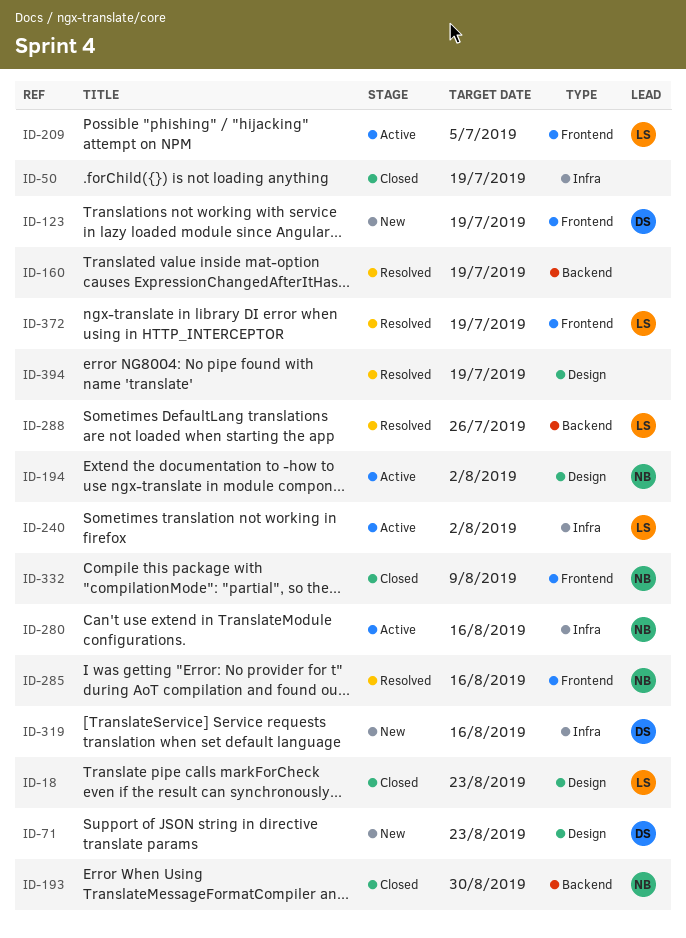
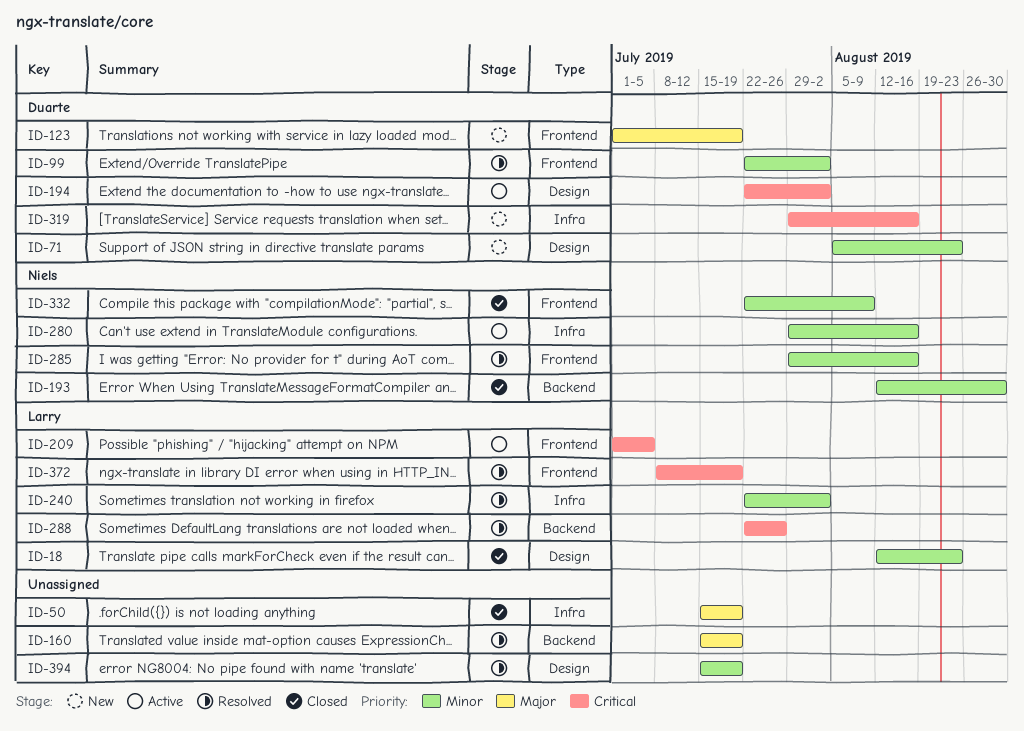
ID-99: none -> present
ID-194, owner: Niels -> Duarte
ID-240, status: Active -> Resolved

